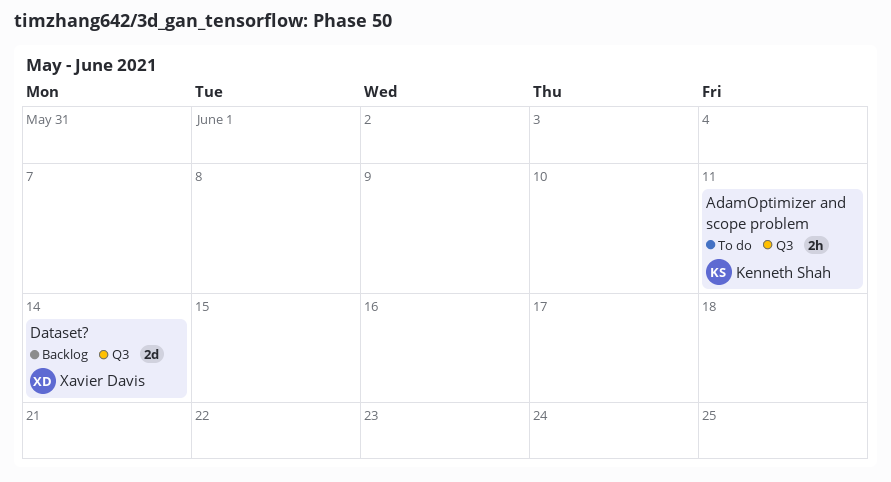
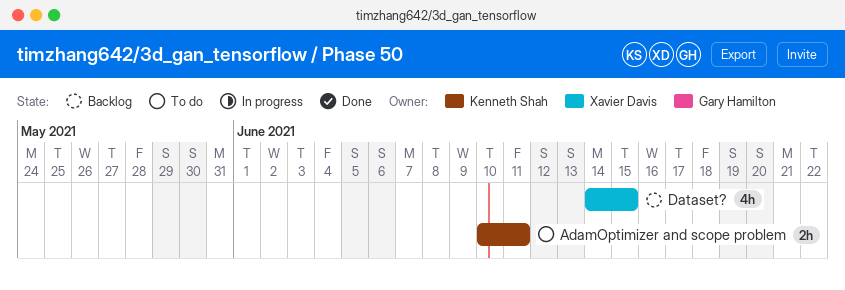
Dataset?, estimate: 2d -> 4h
Dataset?, due: Jun 14 -> Jun 15

